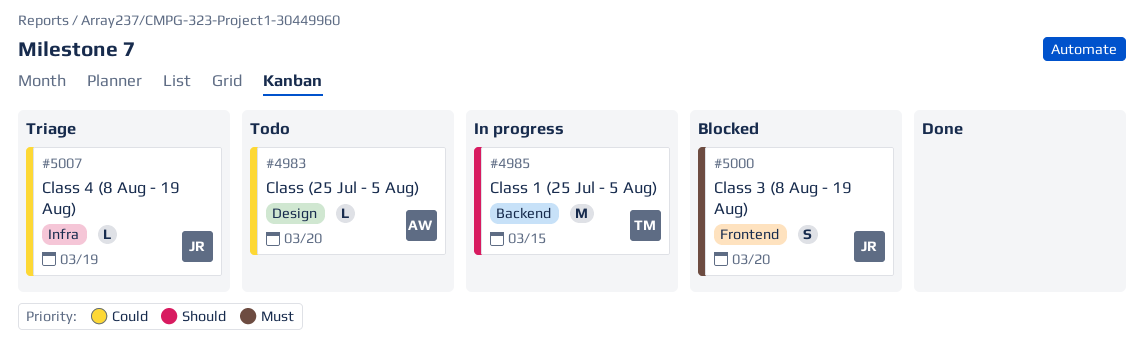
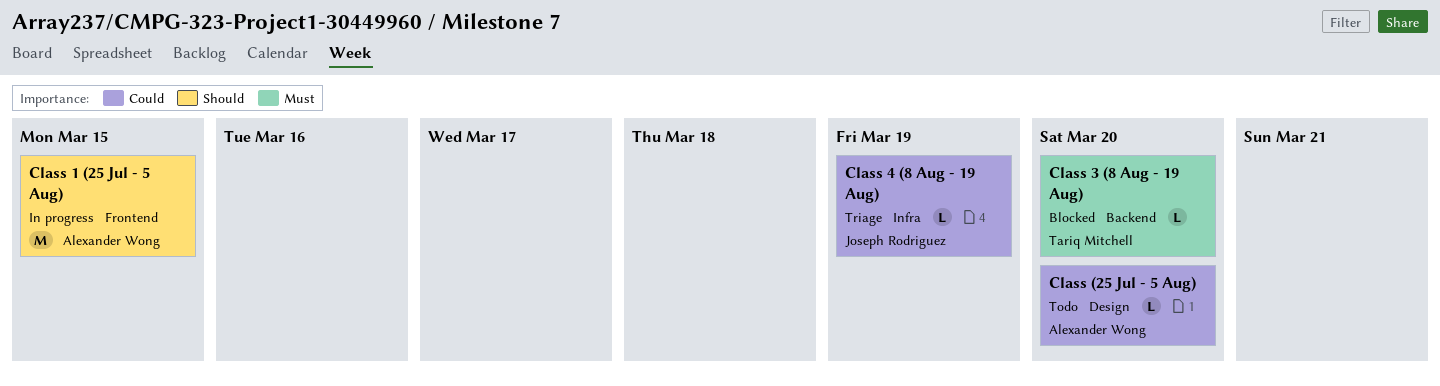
Class 1 (25 Jul - 5 Aug), owner: Tariq Mitchell -> Alexander Wong
Class 1 (25 Jul - 5 Aug), label: Backend -> Frontend
Class 3 (8 Aug - 19 Aug), owner: Joseph Rodriguez -> Tariq Mitchell
Class 3 (8 Aug - 19 Aug), label: Frontend -> Backend
Class 3 (8 Aug - 19 Aug), estimate: S -> L

